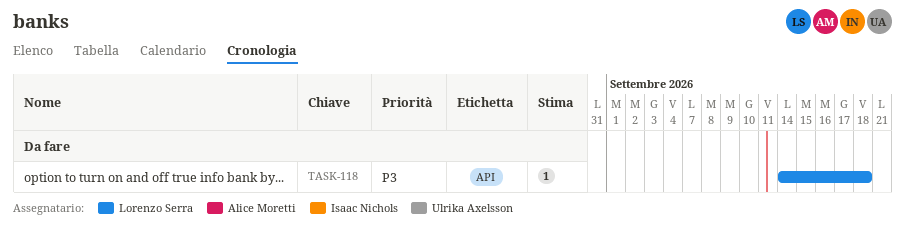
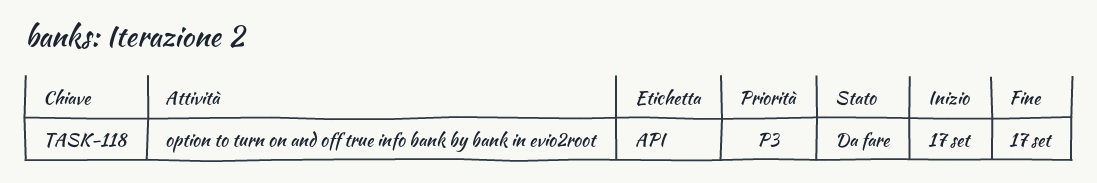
TASK-118, start: Sep 14 -> Sep 17
TASK-118, due: Sep 18 -> Sep 17

